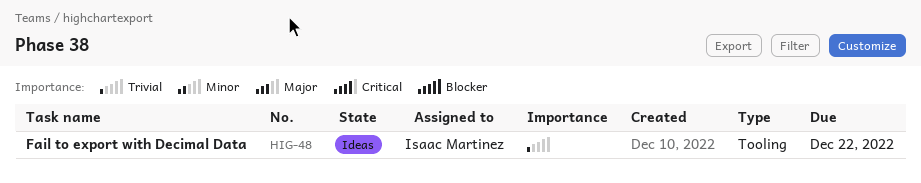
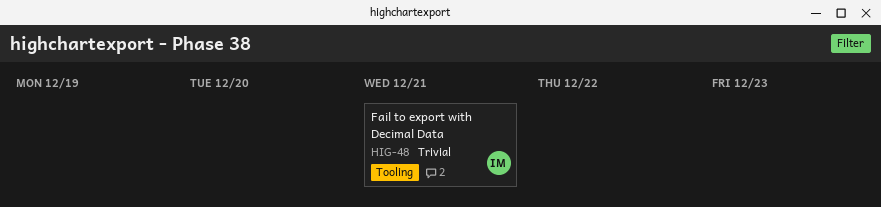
HIG-48, due: Dec 22 -> Dec 21

